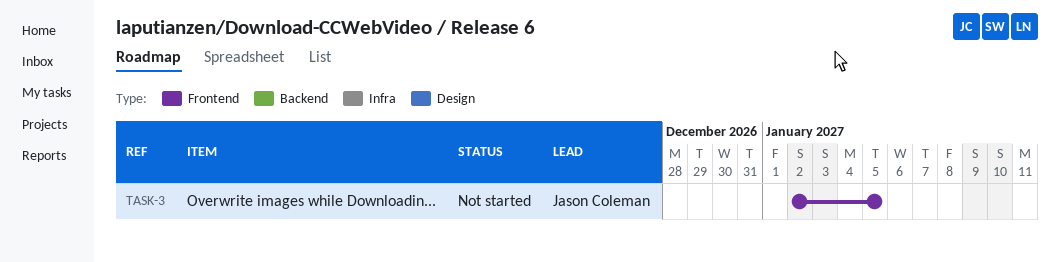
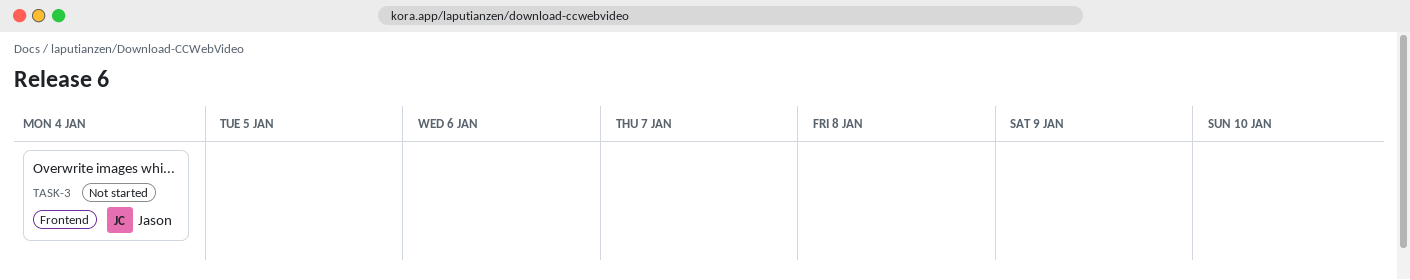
TASK-3, due: Jan 5 -> Jan 4

